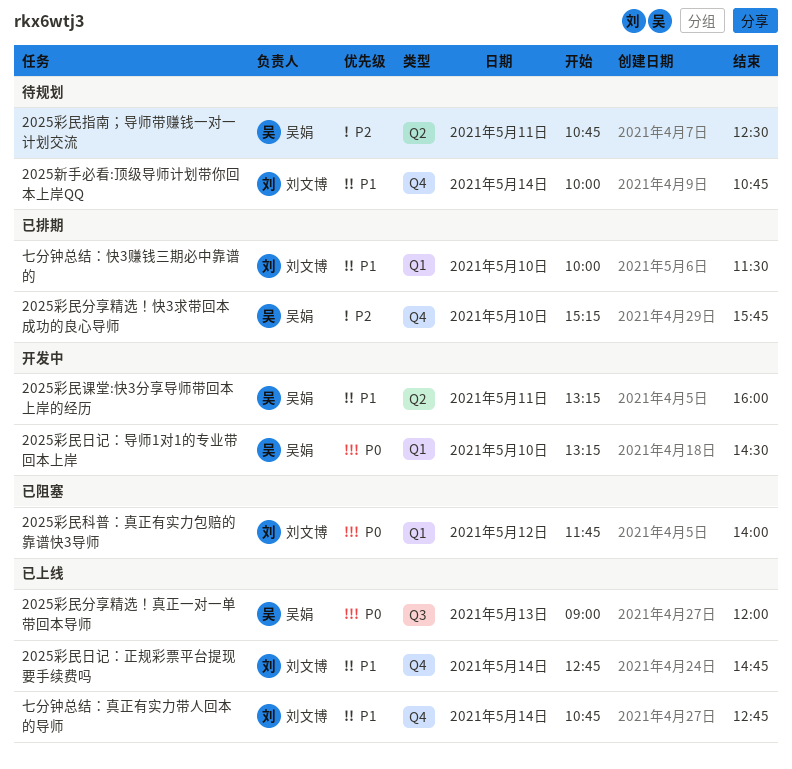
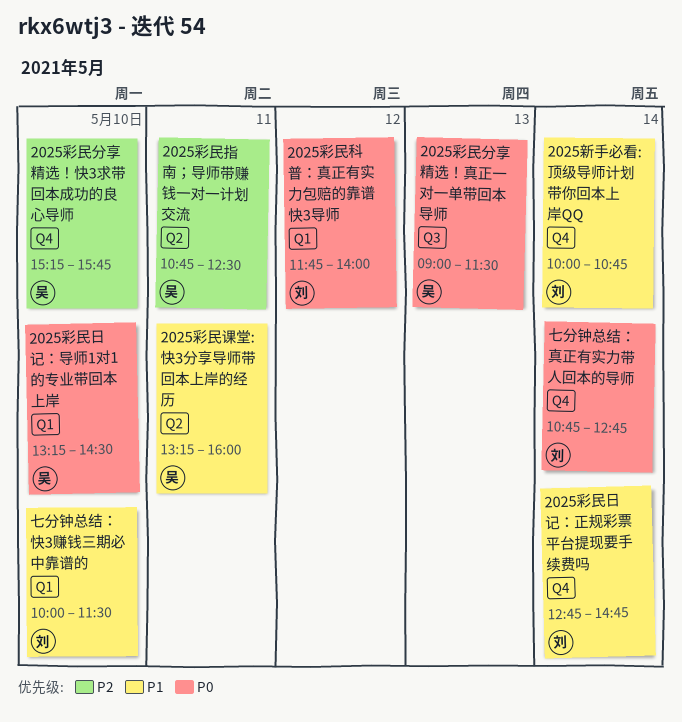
2025彩民分享精选！真正一对一单带回本导师, ends: 12:00 -> 11:30
七分钟总结：真正有实力带人回本的导师, priority: P1 -> P0

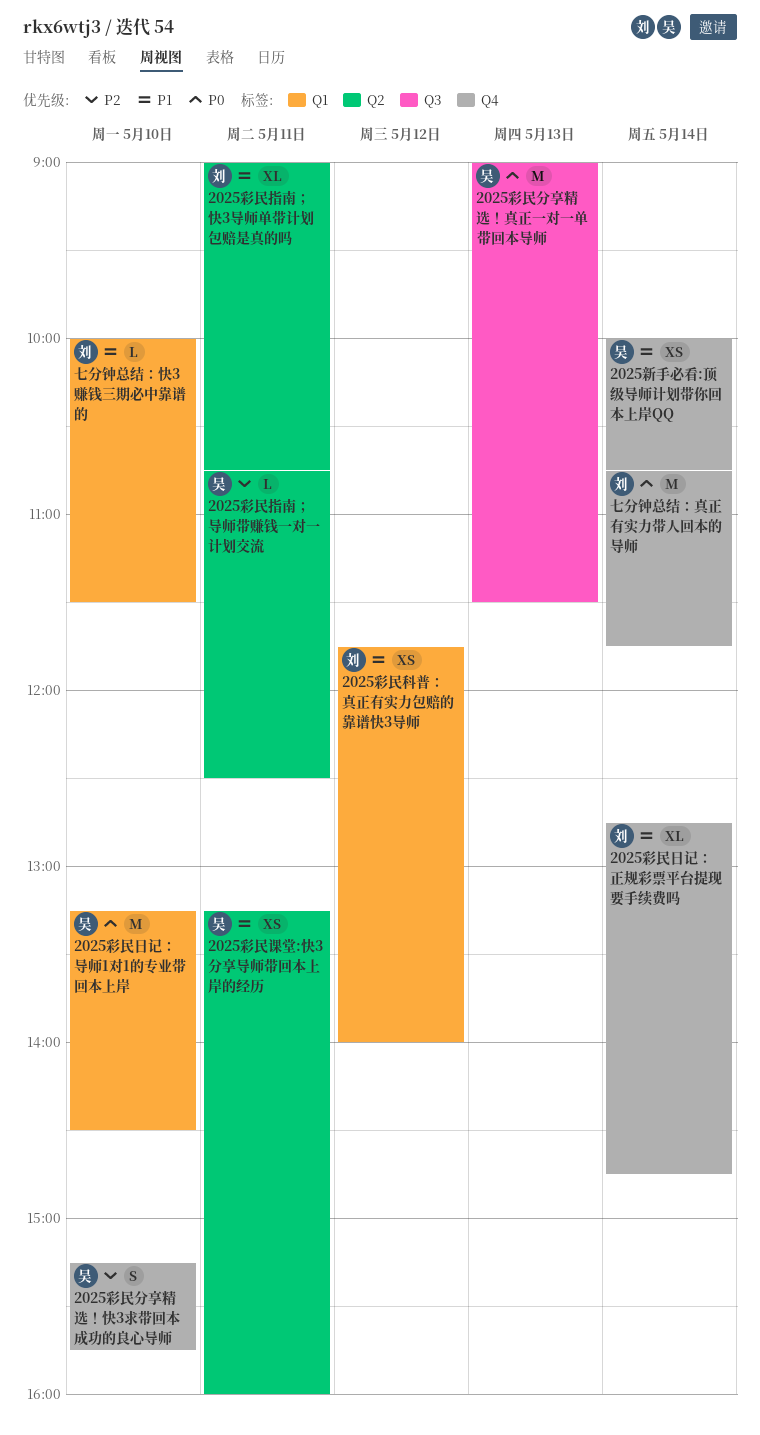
2025彩民指南；快3导师单带计划包赔是真的吗: none -> present
2025彩民科普：真正有实力包赔的靠谱快3导师, priority: P0 -> P1
2025新手必看:顶级导师计划带你回本上岸QQ, owner: 刘 -> 吴
七分钟总结：真正有实力带人回本的导师, ends: 12:45 -> 11:45

